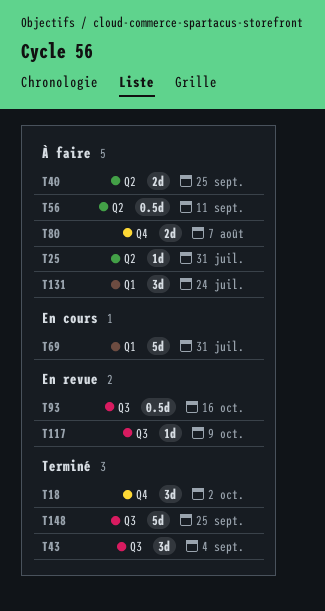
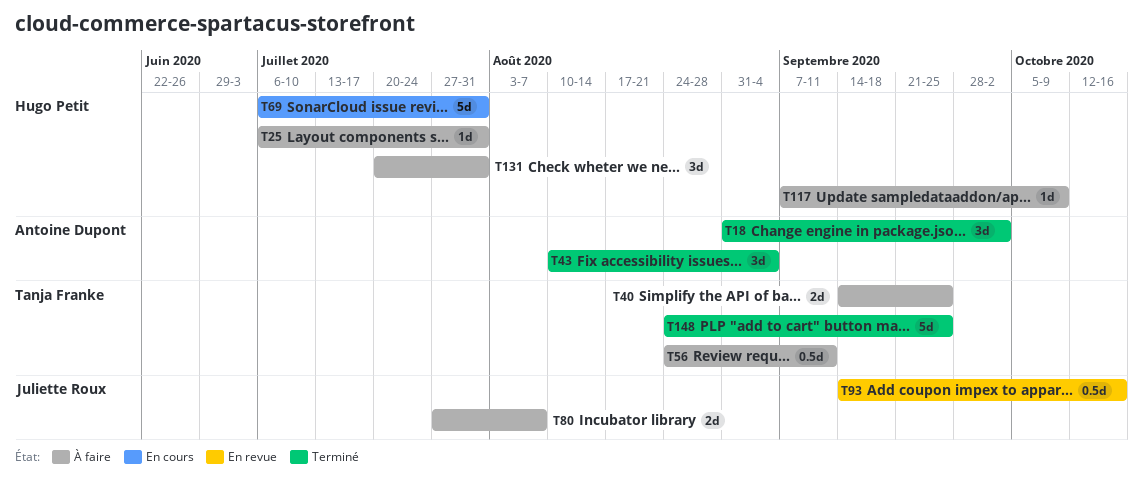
T117, status: En revue -> À faire
T131, due: Jul 24 -> Jul 31

